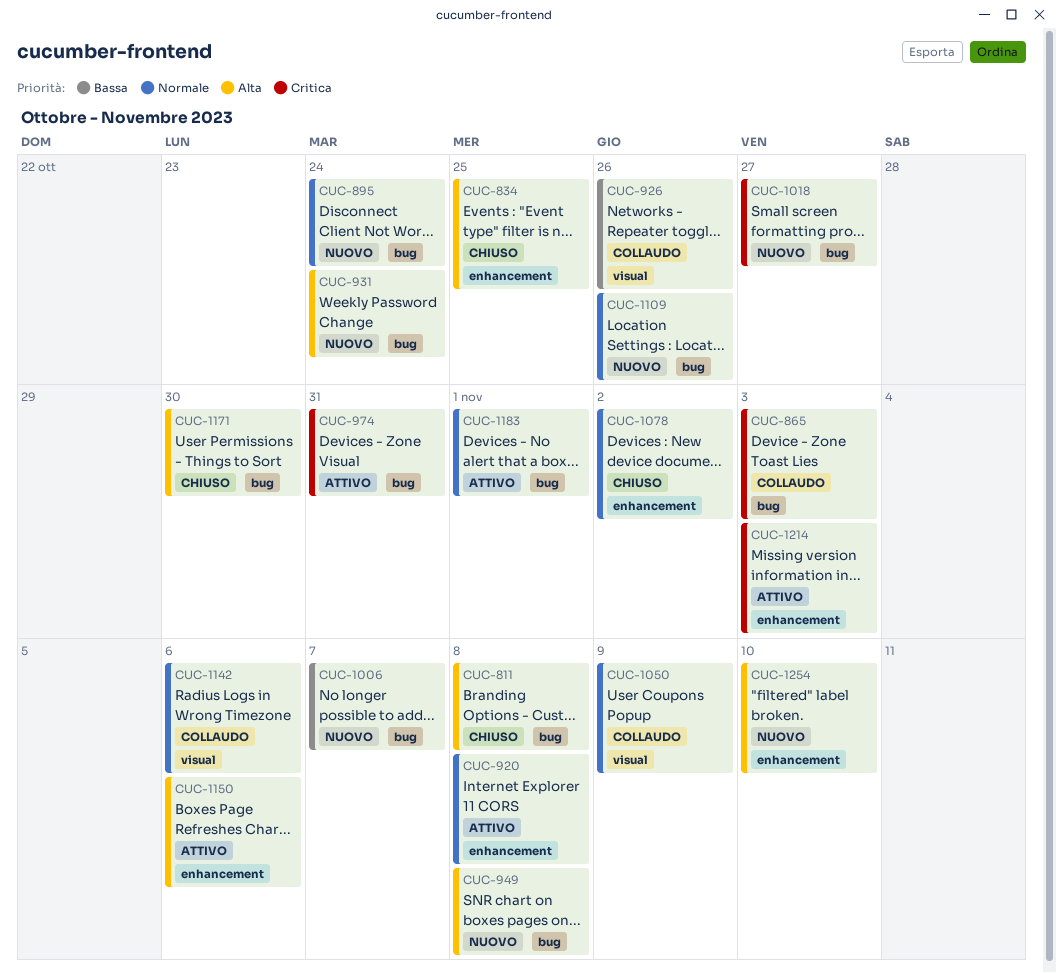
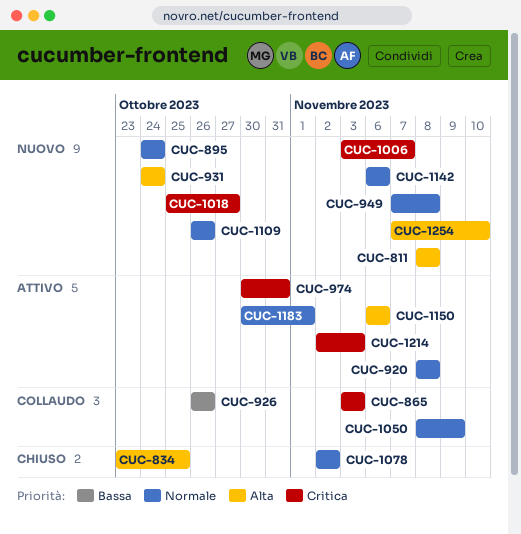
CUC-811, status: Chiuso -> Nuovo
CUC-949, priority: Alta -> Normale
CUC-1006, priority: Bassa -> Critica
CUC-1142, status: Collaudo -> Nuovo
CUC-1171: present -> none

